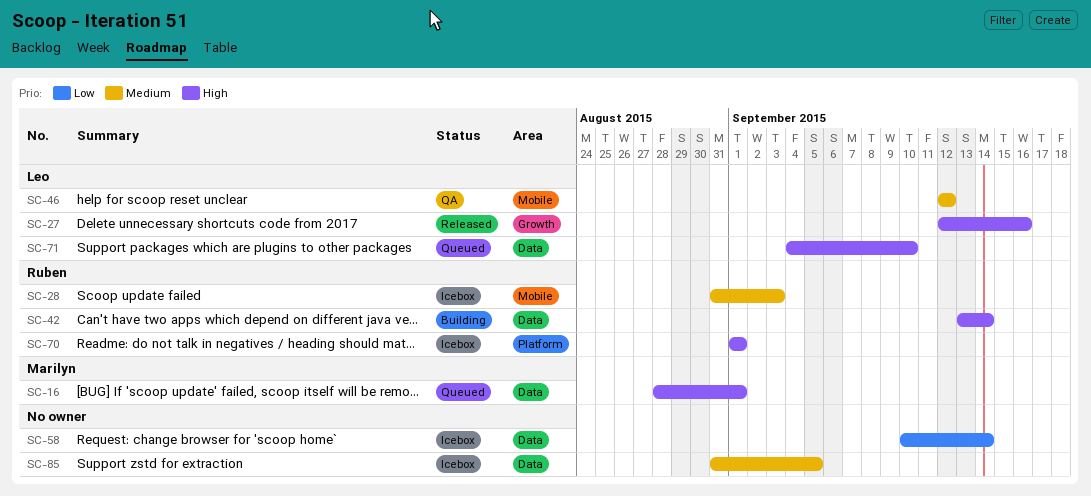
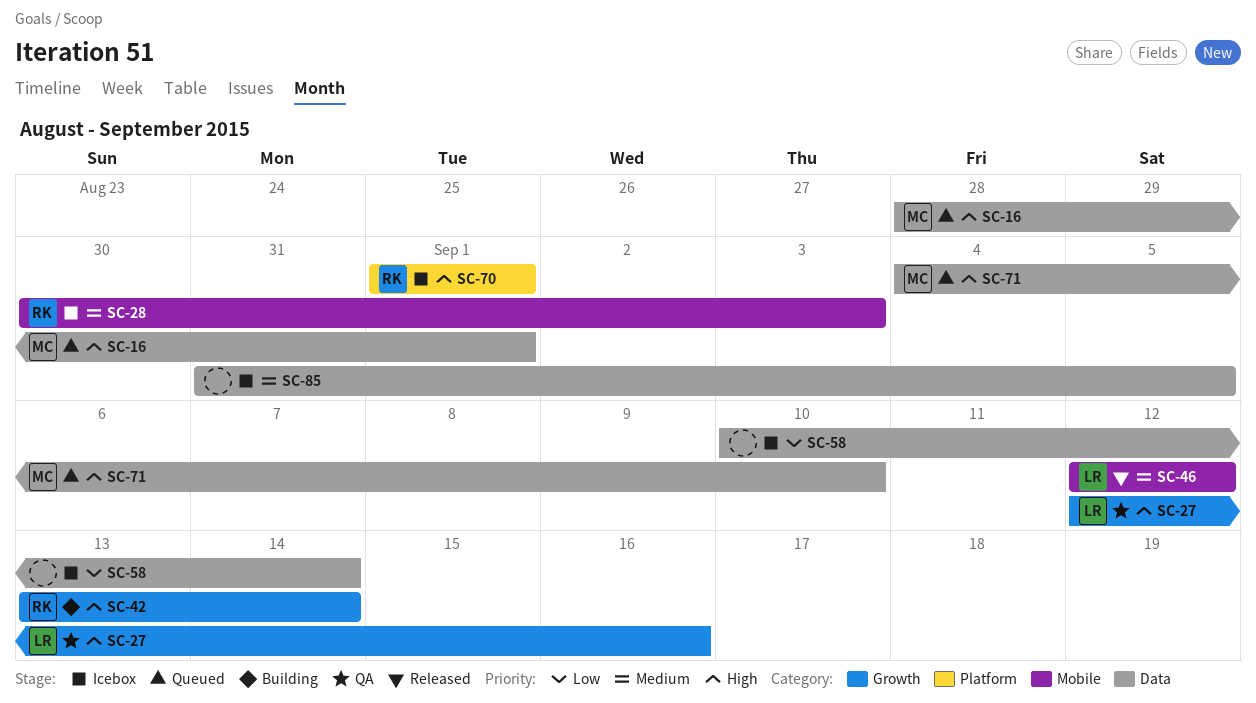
SC-27, status: Released -> QA
SC-28, start: Aug 31 -> Aug 30
SC-42, label: Data -> Growth
SC-46, status: QA -> Released
SC-71, owner: Leo -> Marilyn

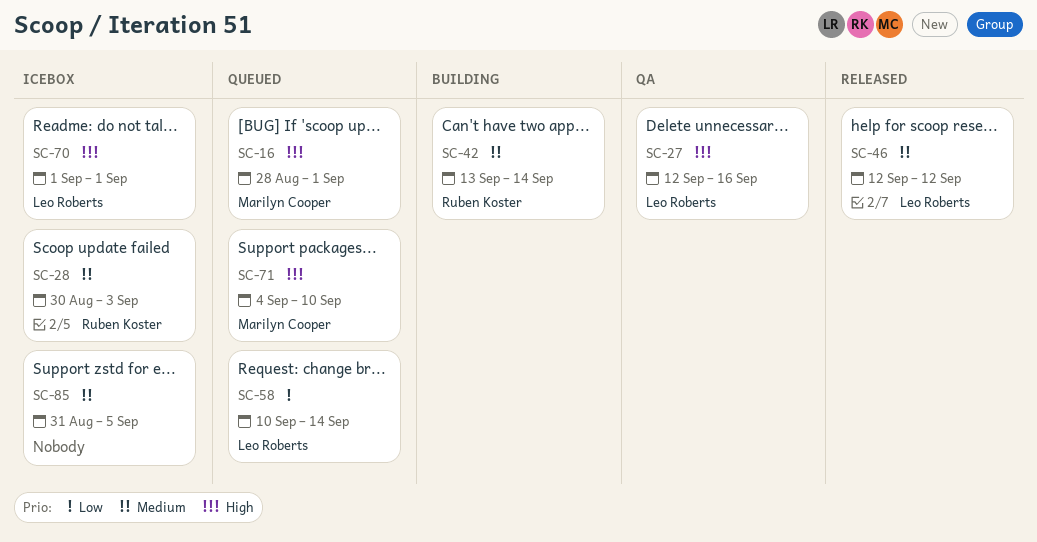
SC-42, priority: High -> Medium
SC-58, status: Icebox -> Queued
SC-58, owner: none -> Leo Roberts
SC-70, owner: Ruben Koster -> Leo Roberts

